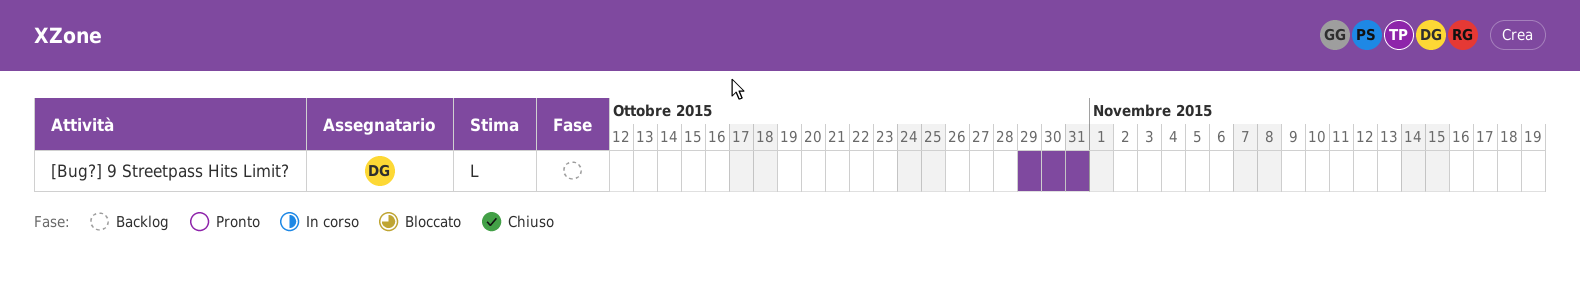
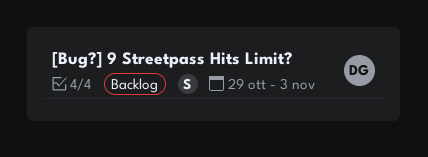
[Bug?] 9 Streetpass Hits Limit?, estimate: L -> S
[Bug?] 9 Streetpass Hits Limit?, due: Oct 31 -> Nov 3

